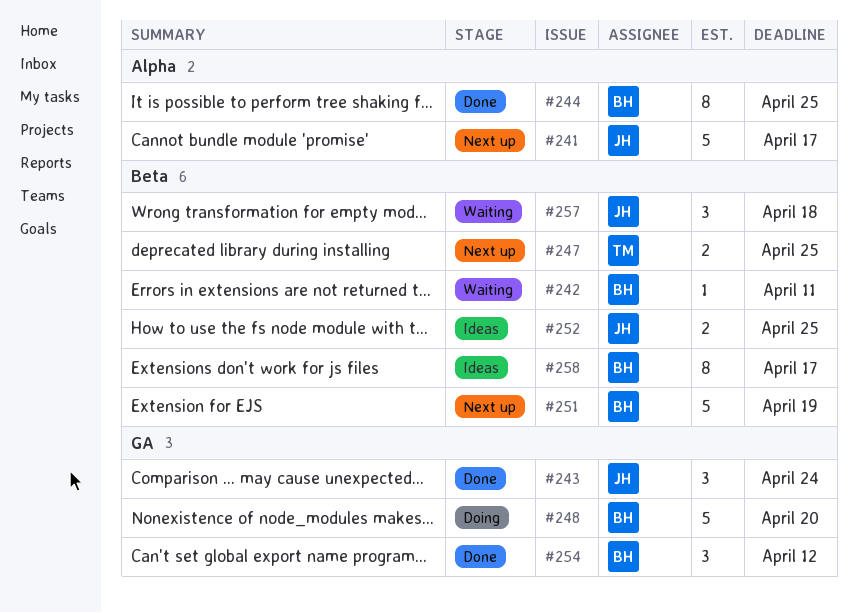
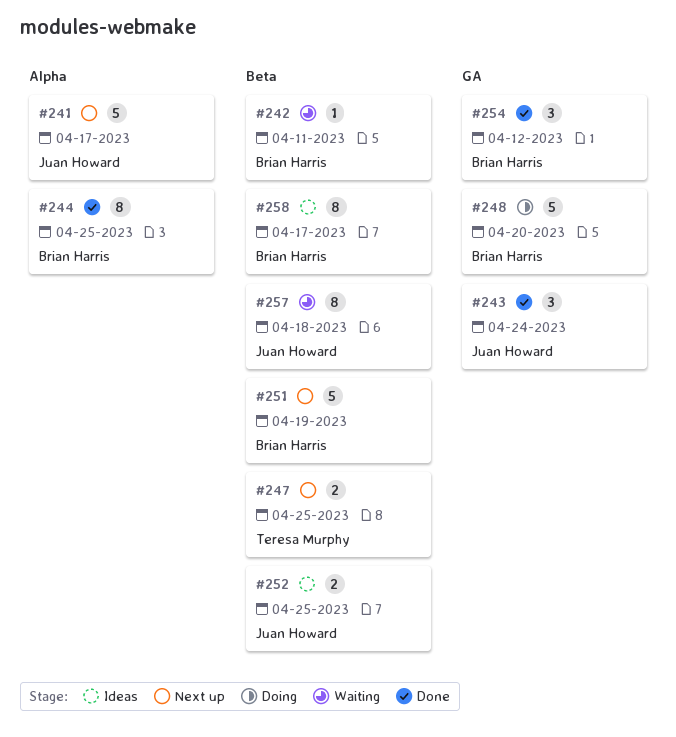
#257, estimate: 3 -> 8

